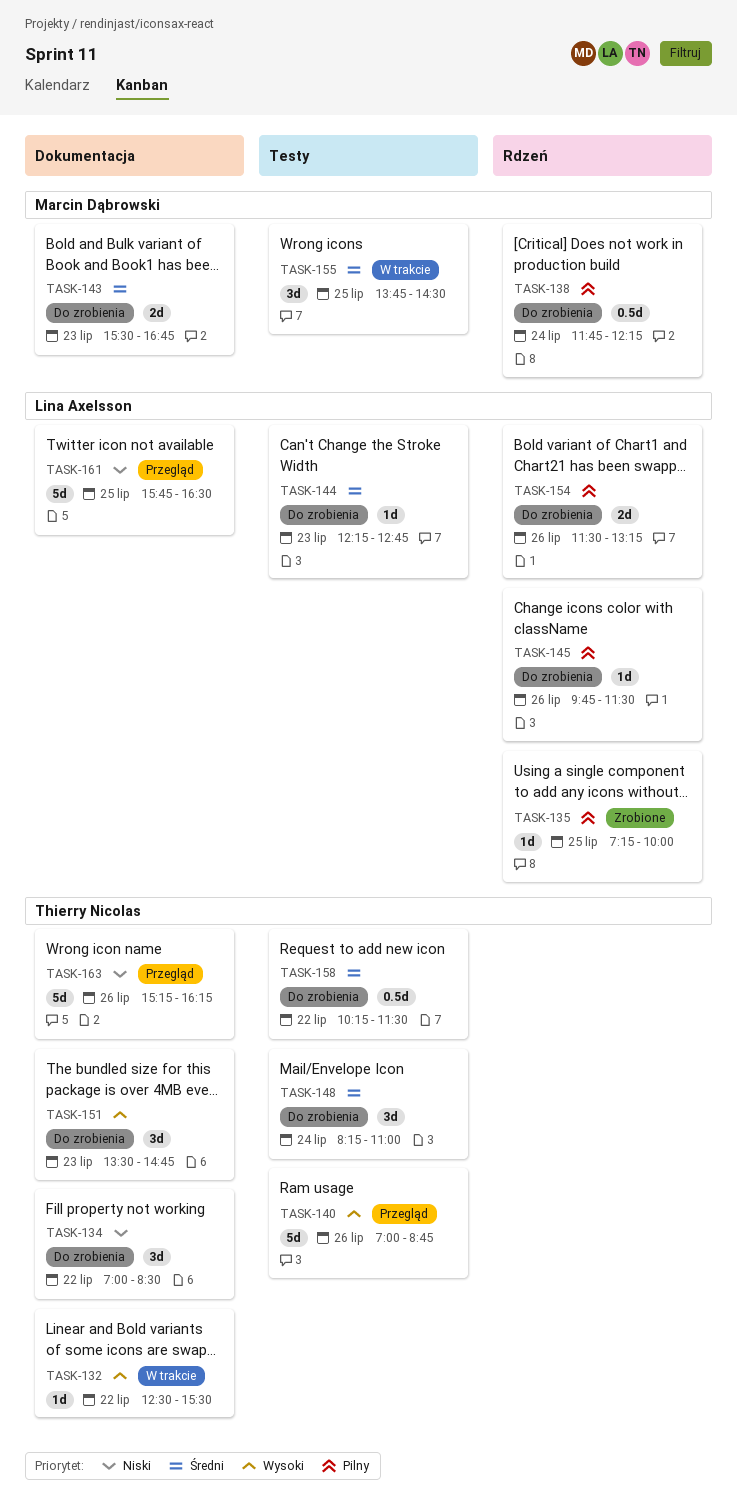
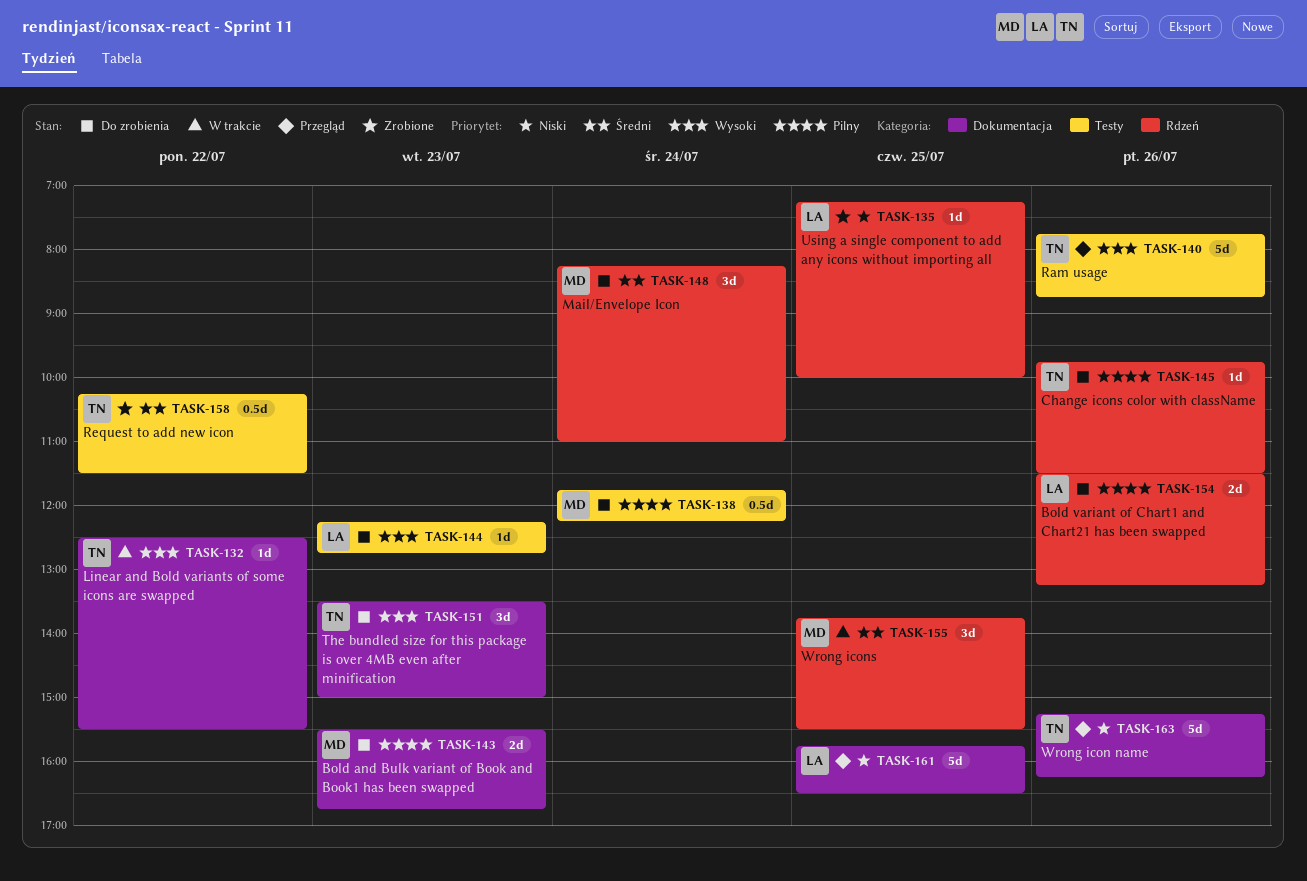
TASK-134: present -> none
TASK-135, priority: Pilny -> Niski
TASK-138, label: Rdzeń -> Testy
TASK-140, begins: 07:00 -> 07:45
TASK-143, priority: Średni -> Pilny
TASK-144, priority: Średni -> Wysoki
TASK-145, owner: Lina Axelsson -> Thierry Nicolas
TASK-148, owner: Thierry Nicolas -> Marcin Dąbrowski
TASK-148, label: Testy -> Rdzeń
TASK-151, ends: 14:45 -> 15:00
TASK-155, label: Testy -> Rdzeń
TASK-155, ends: 14:30 -> 15:30
TASK-158, status: Do zrobienia -> Zrobione

